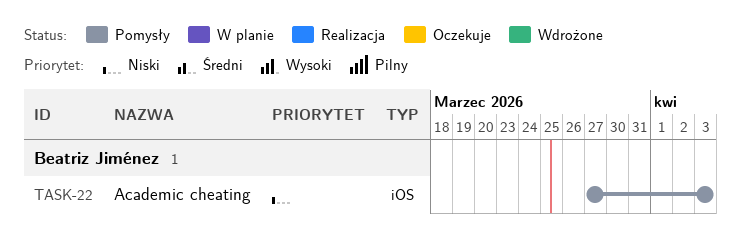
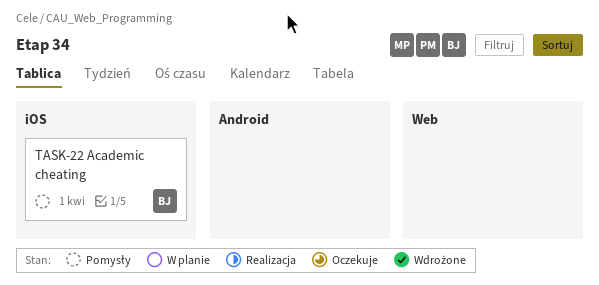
TASK-22, due: Apr 3 -> Apr 1

